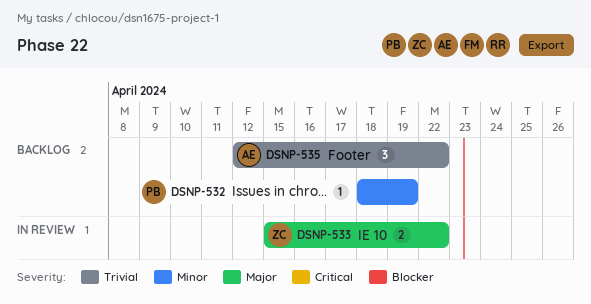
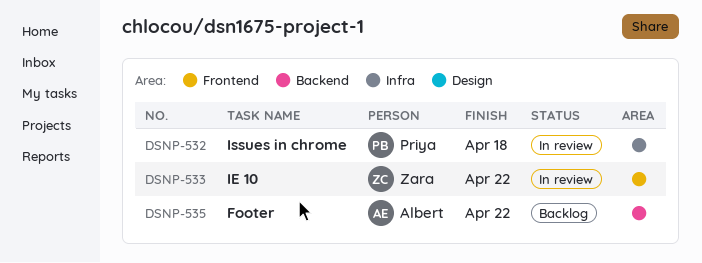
DSNP-532, status: Backlog -> In review
DSNP-532, due: Apr 19 -> Apr 18

